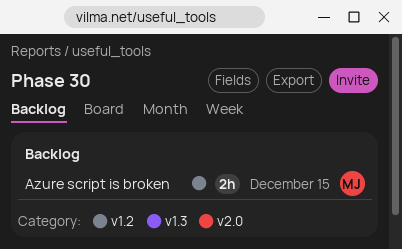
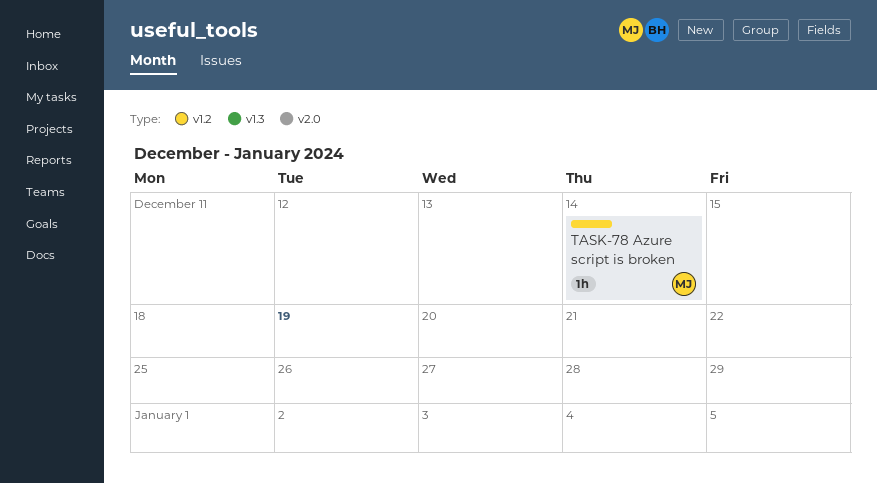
Azure script is broken, estimate: 2h -> 1h
Azure script is broken, due: Dec 15 -> Dec 14

